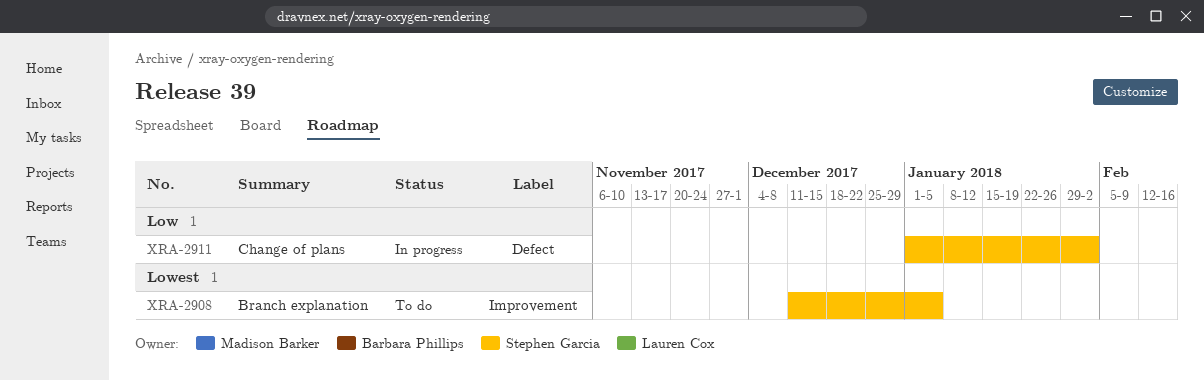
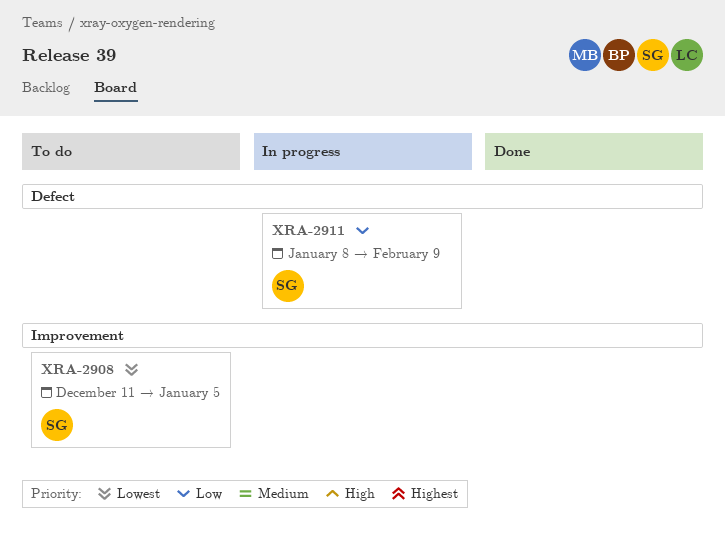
XRA-2911, start: Jan 1 -> Jan 8
XRA-2911, due: Feb 2 -> Feb 9

